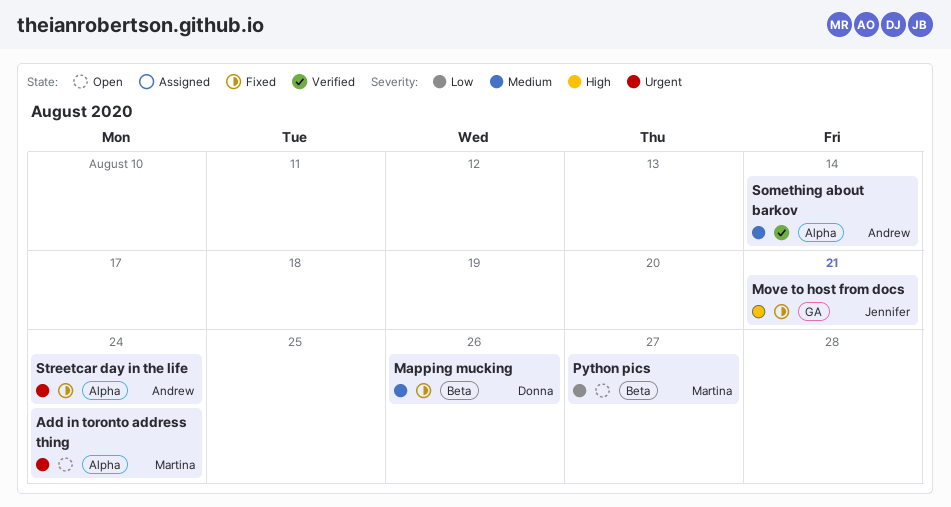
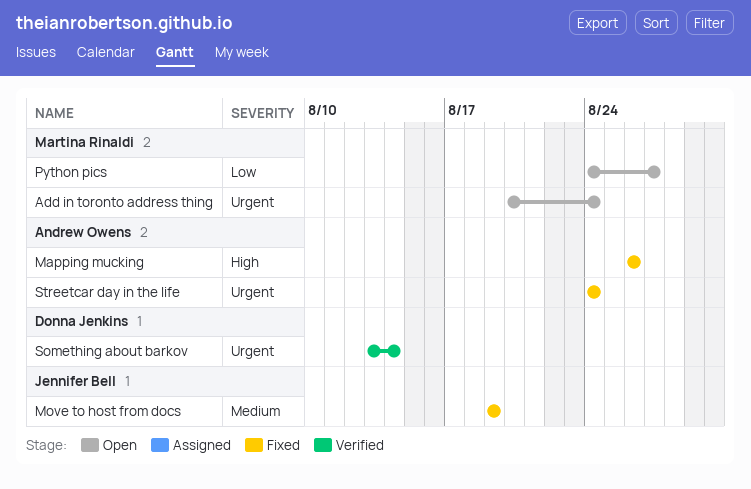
Mapping mucking, owner: Donna Jenkins -> Andrew Owens
Mapping mucking, priority: Medium -> High
Move to host from docs, priority: High -> Medium
Move to host from docs, due: Aug 21 -> Aug 19
Something about barkov, owner: Andrew Owens -> Donna Jenkins
Something about barkov, priority: Medium -> Urgent

